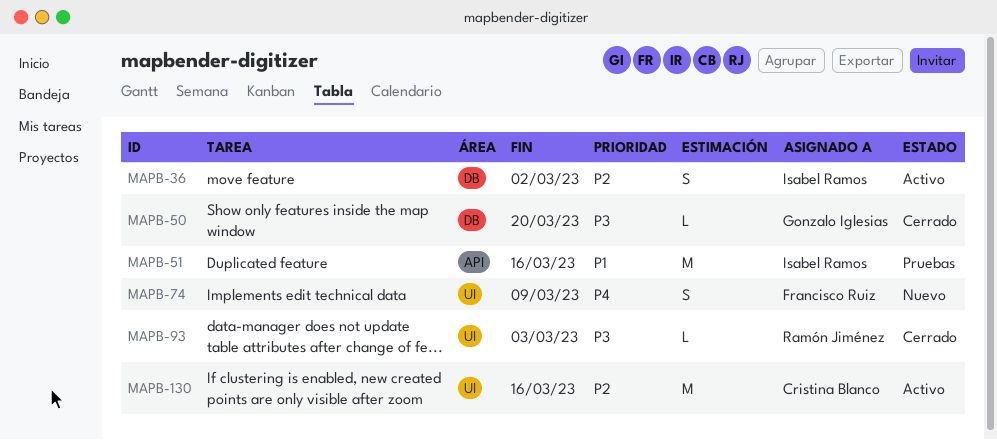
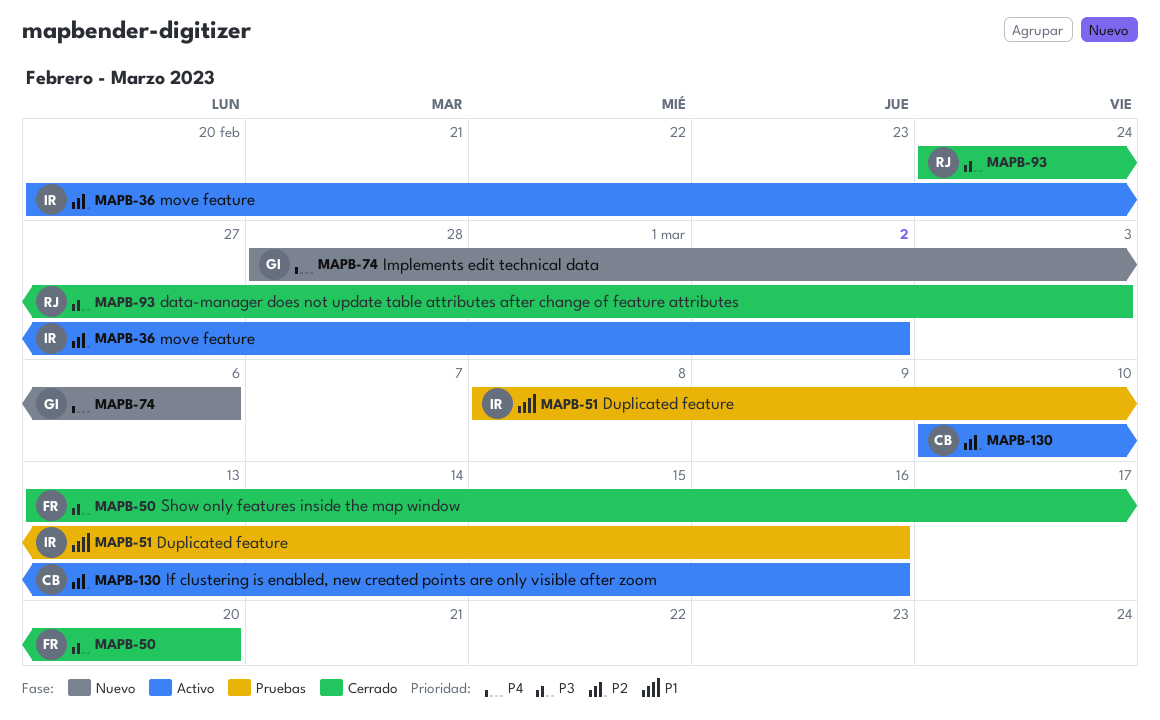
MAPB-50, owner: Gonzalo Iglesias -> Francisco Ruiz
MAPB-74, owner: Francisco Ruiz -> Gonzalo Iglesias
MAPB-74, due: Mar 9 -> Mar 6

